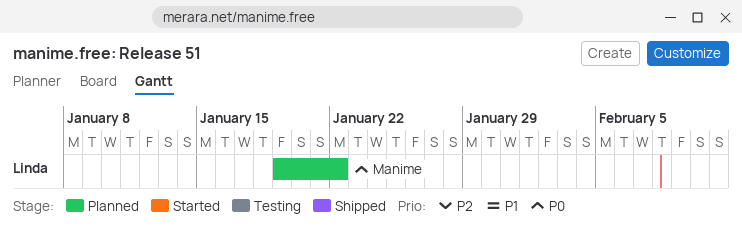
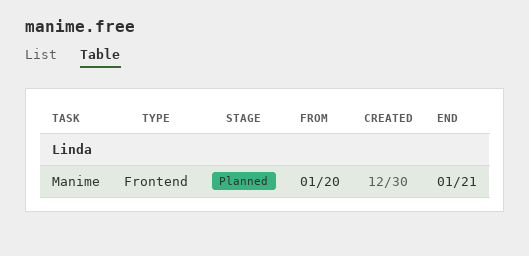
Manime, start: Jan 19 -> Jan 20
Manime, due: Jan 22 -> Jan 21

